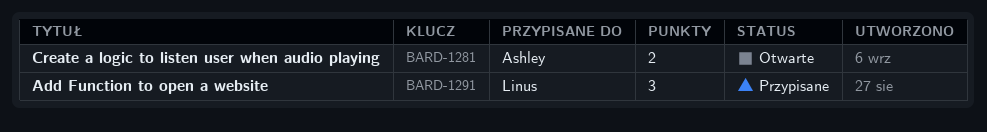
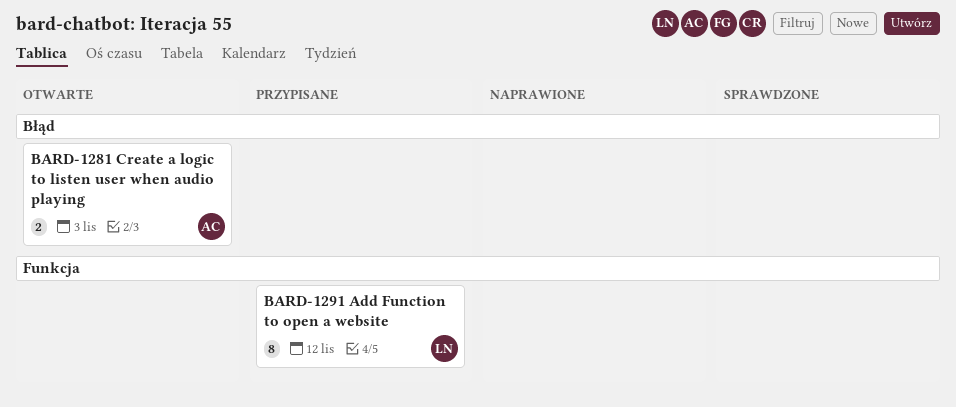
BARD-1291, estimate: 3 -> 8

